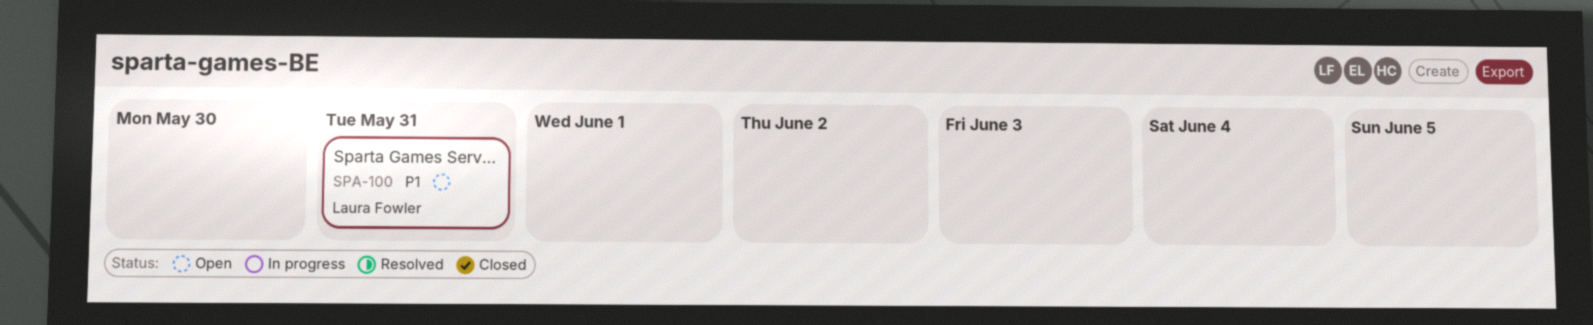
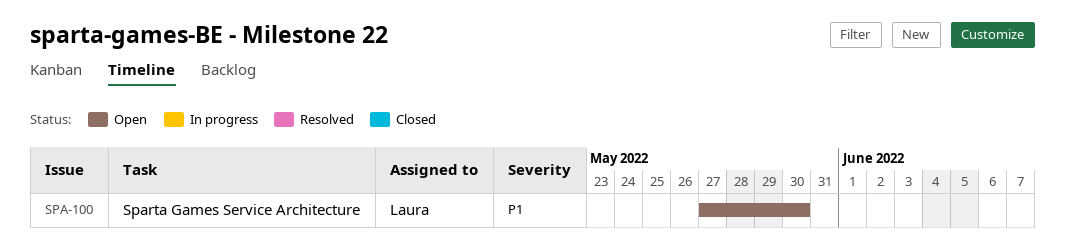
SPA-100, due: May 31 -> May 30

